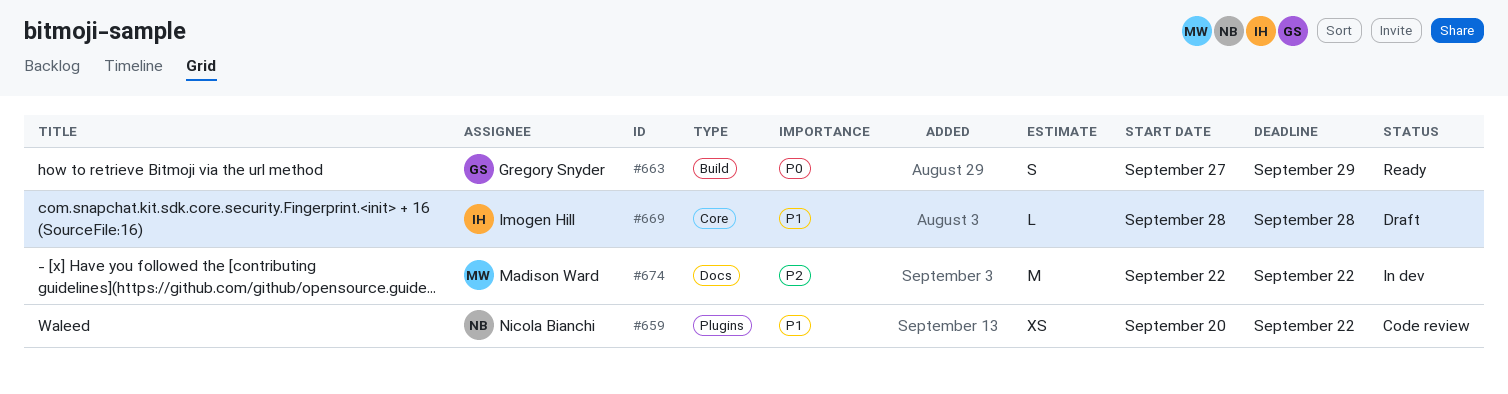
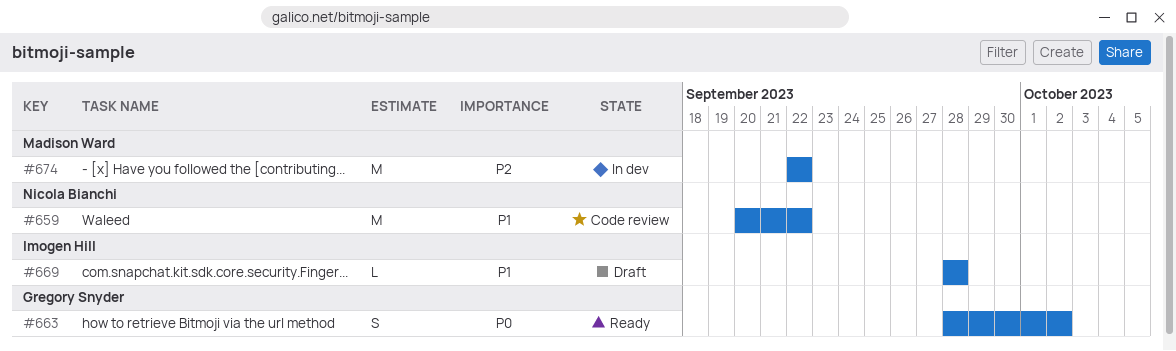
#659, estimate: XS -> M
#663, start: Sep 27 -> Sep 28
#663, due: Sep 29 -> Oct 2

